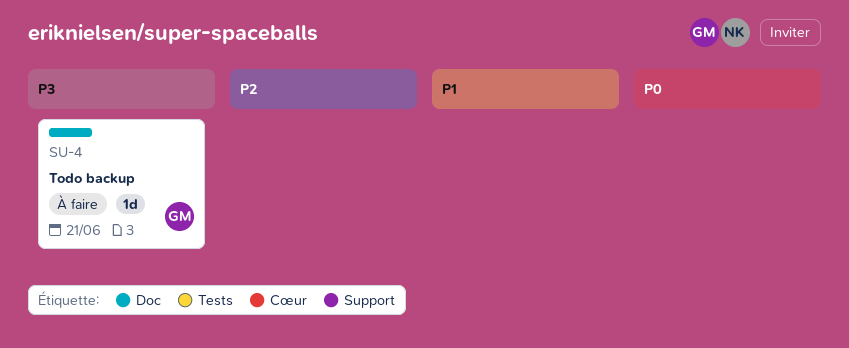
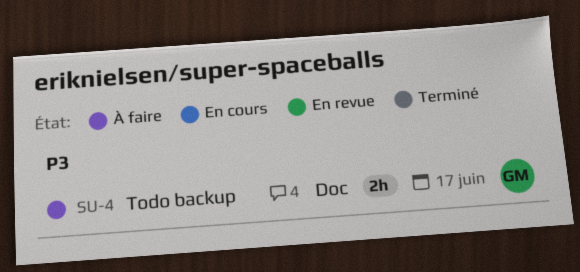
SU-4, estimate: 1d -> 2h
SU-4, due: Jun 21 -> Jun 17

